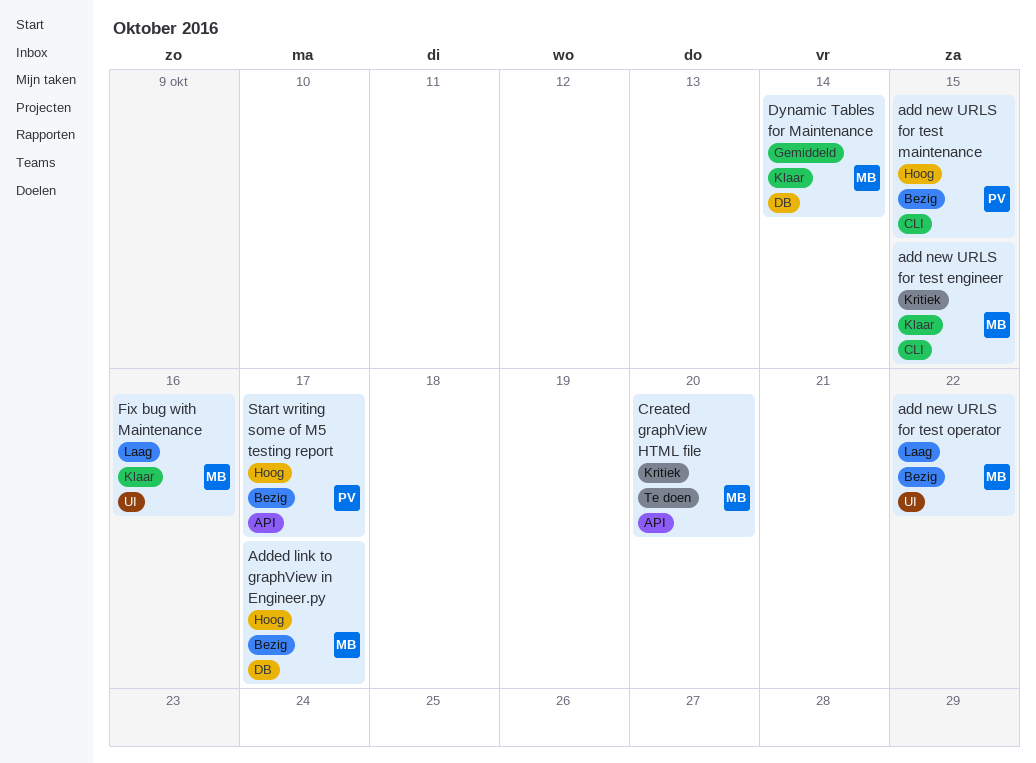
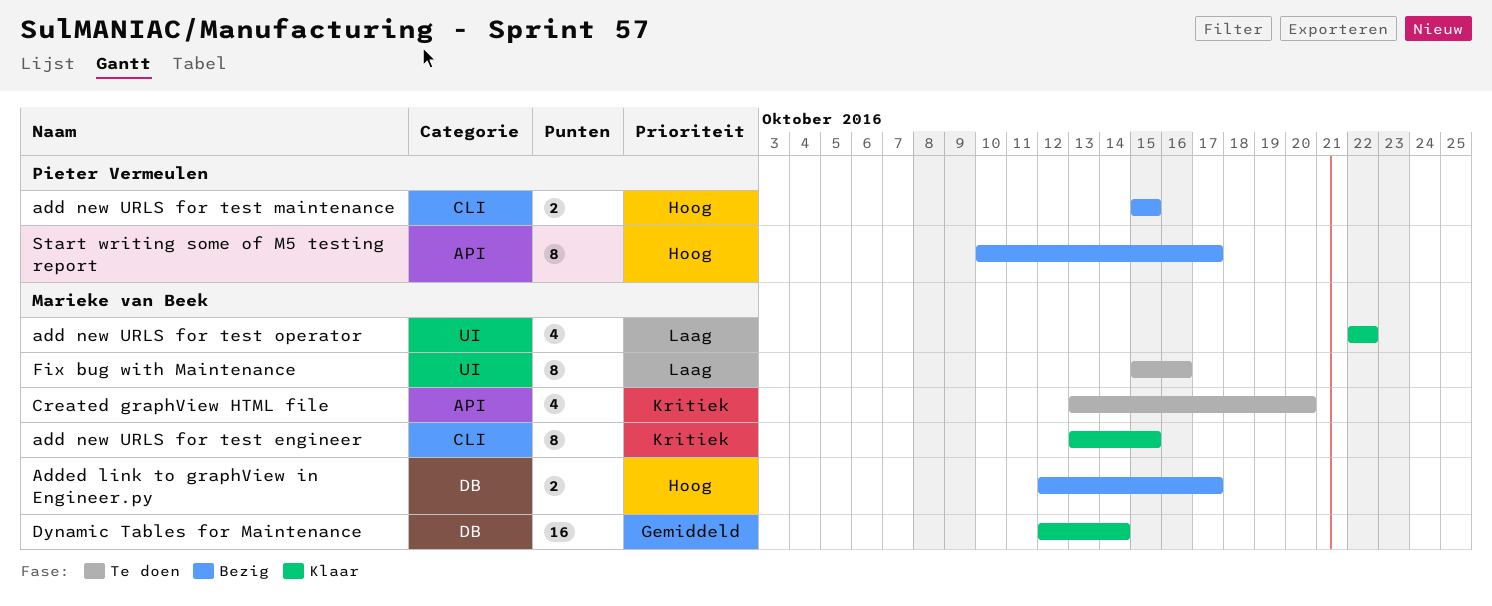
add new URLS for test operator, status: Bezig -> Klaar
Fix bug with Maintenance, status: Klaar -> Te doen

